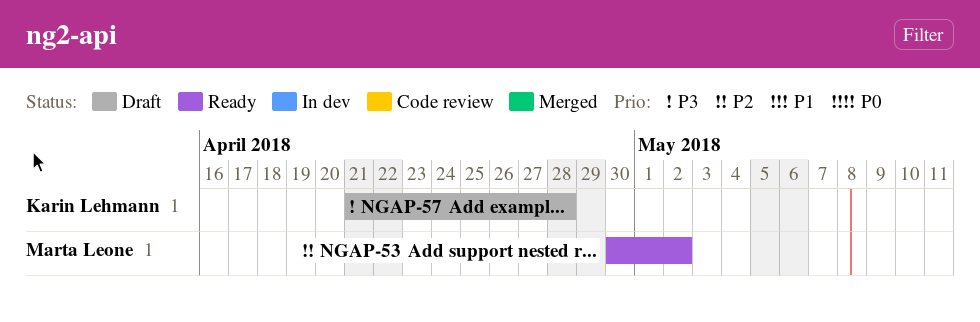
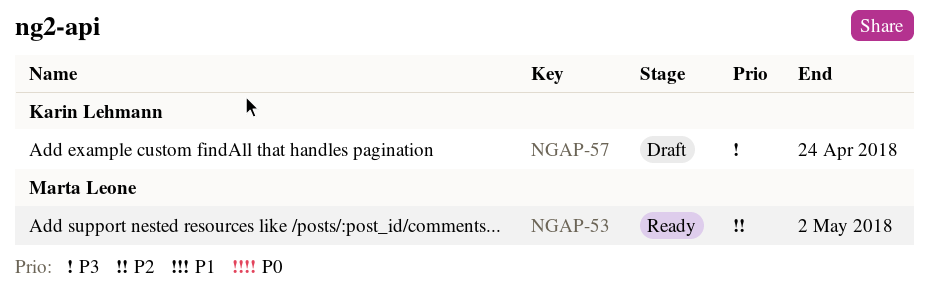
NGAP-57, due: Apr 28 -> Apr 24

